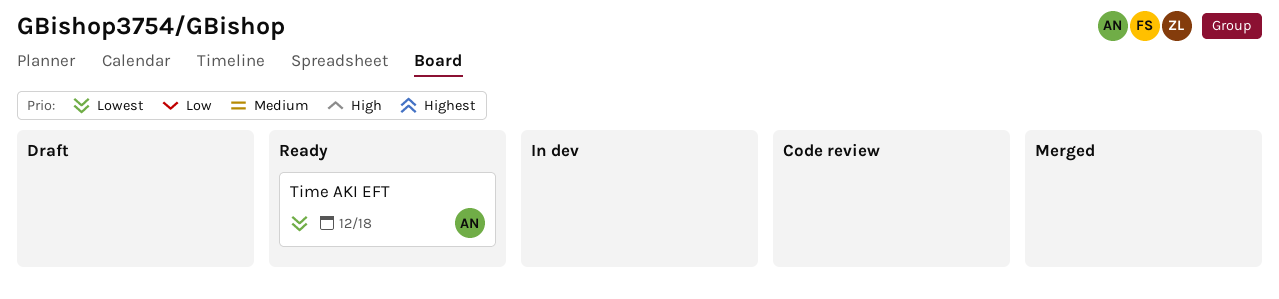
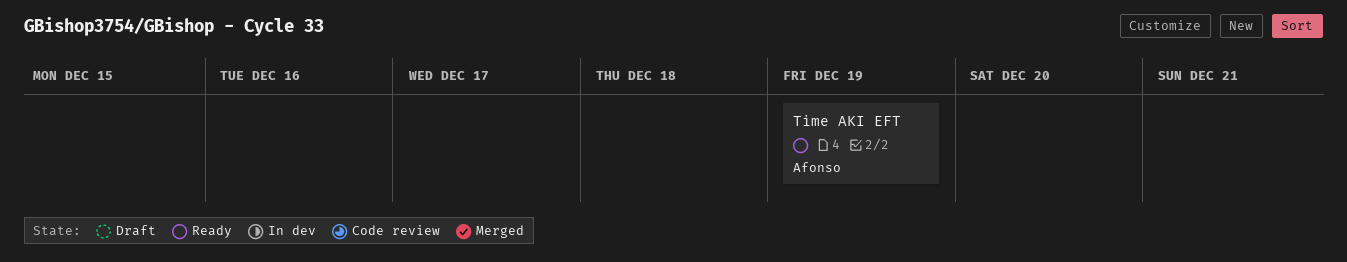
Time AKI EFT, due: Dec 18 -> Dec 19

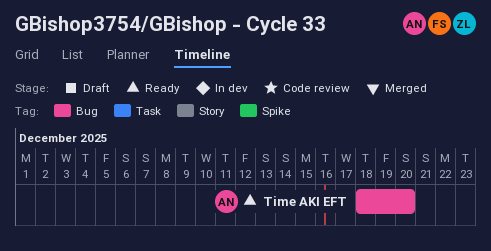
Time AKI EFT, due: Dec 19 -> Dec 20

